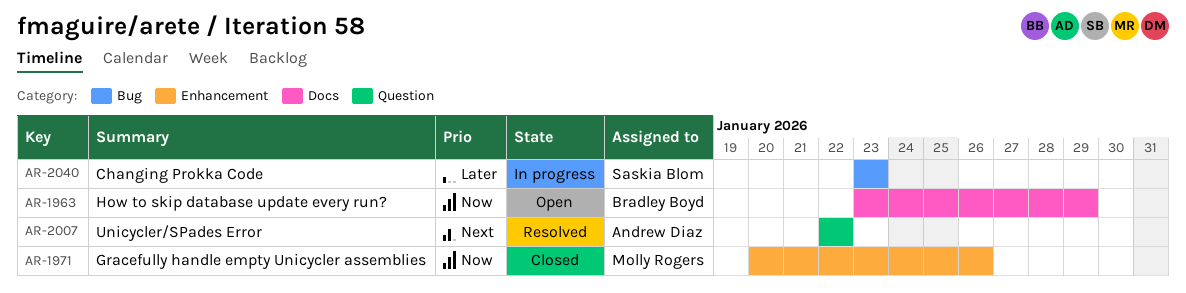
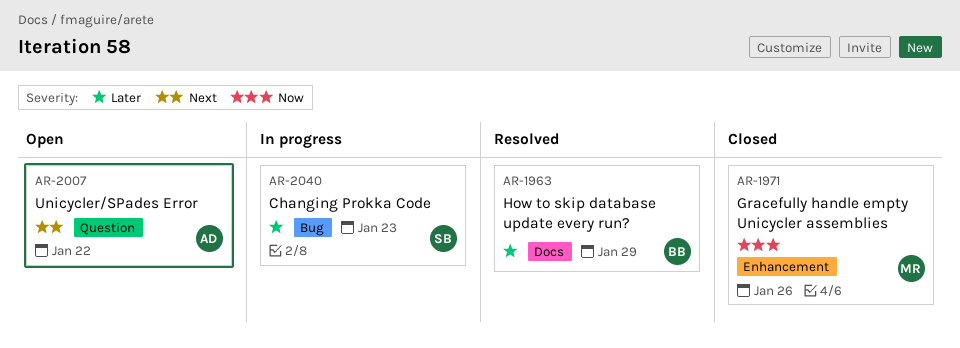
AR-1963, status: Open -> Resolved
AR-1963, priority: Now -> Later
AR-2007, status: Resolved -> Open

